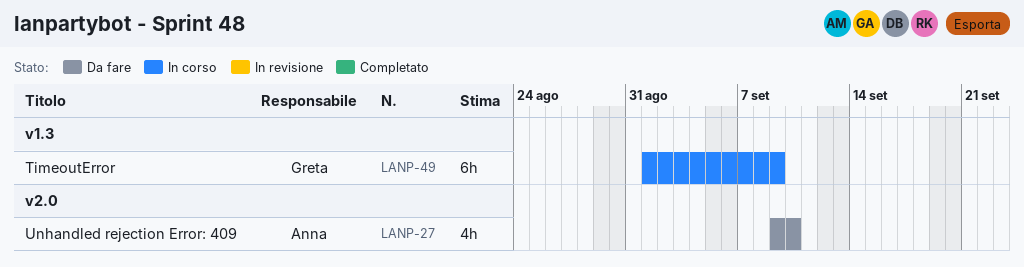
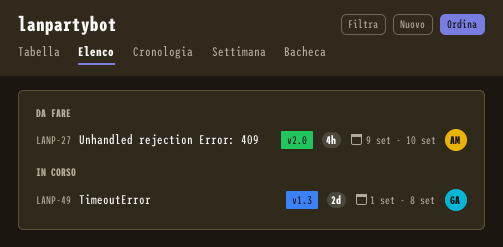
LANP-49, estimate: 6h -> 2d
LANP-49, due: Sep 9 -> Sep 8

